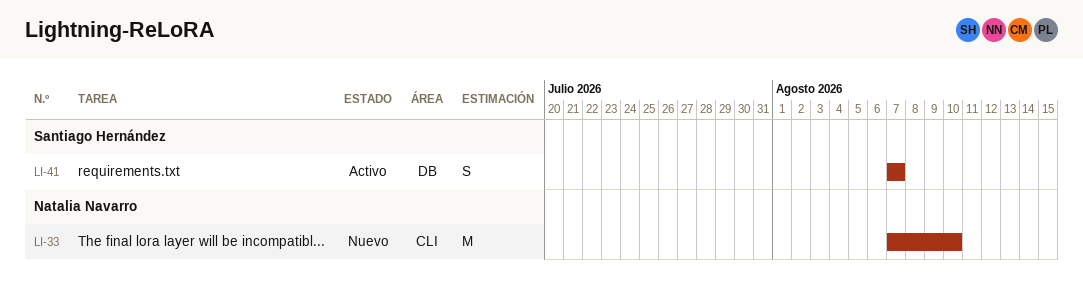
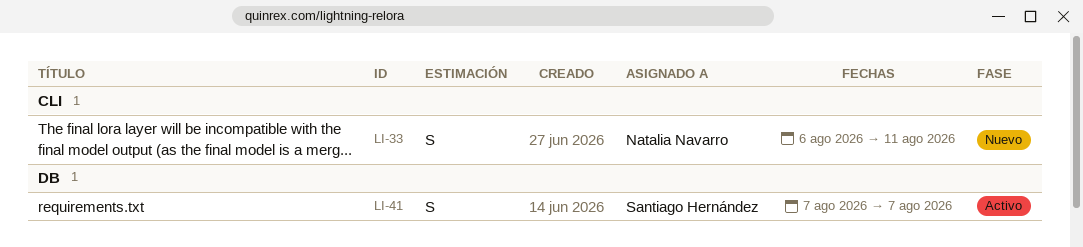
LI-33, estimate: M -> S
LI-33, start: Aug 7 -> Aug 6
LI-33, due: Aug 10 -> Aug 11

